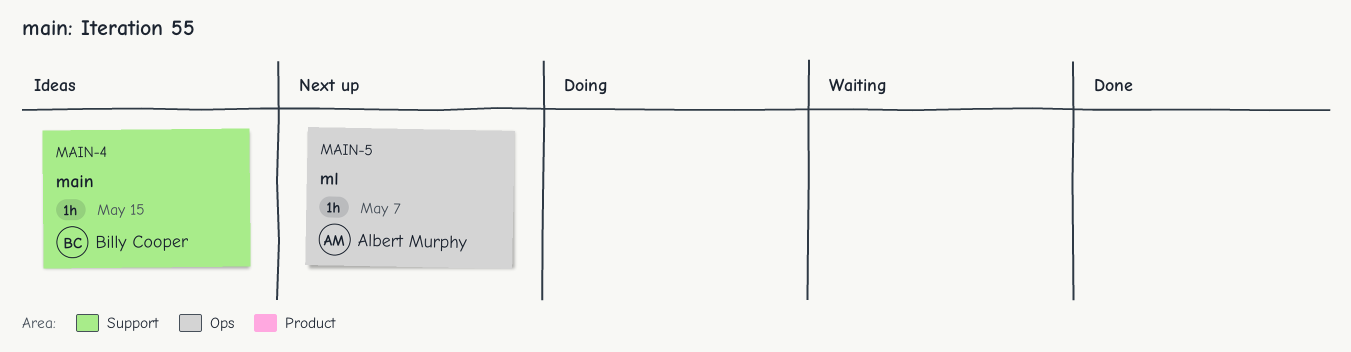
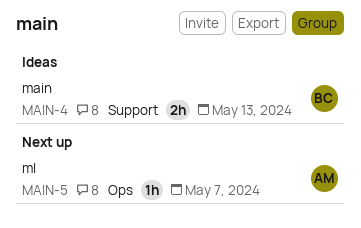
MAIN-4, estimate: 1h -> 2h
MAIN-4, due: May 15 -> May 13

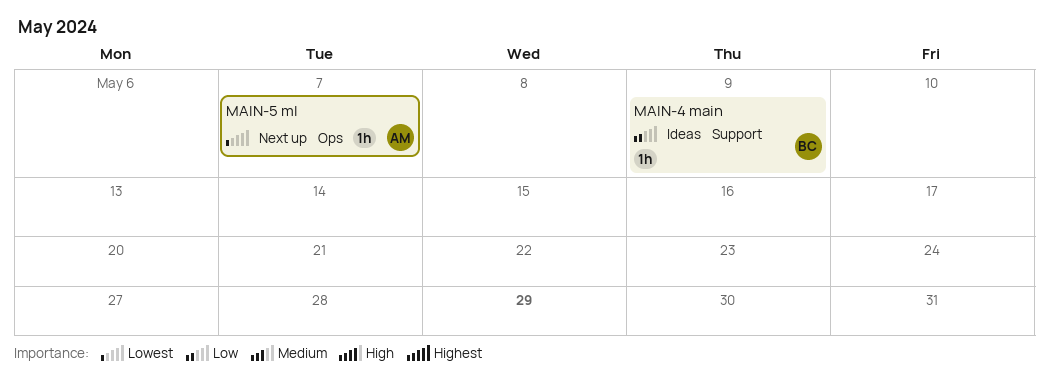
MAIN-4, estimate: 2h -> 1h
MAIN-4, due: May 13 -> May 9

